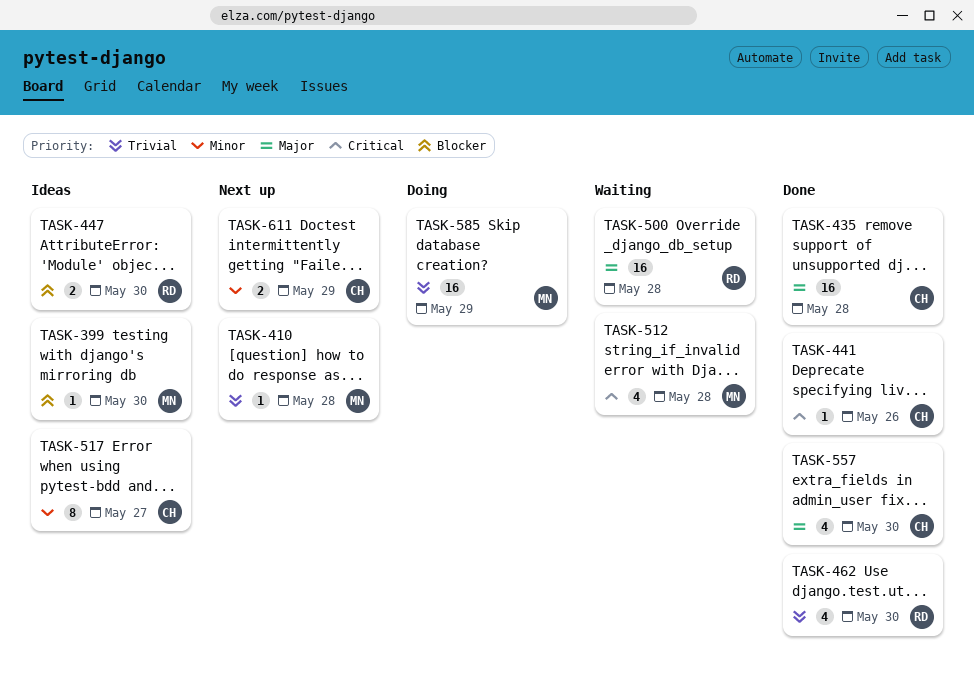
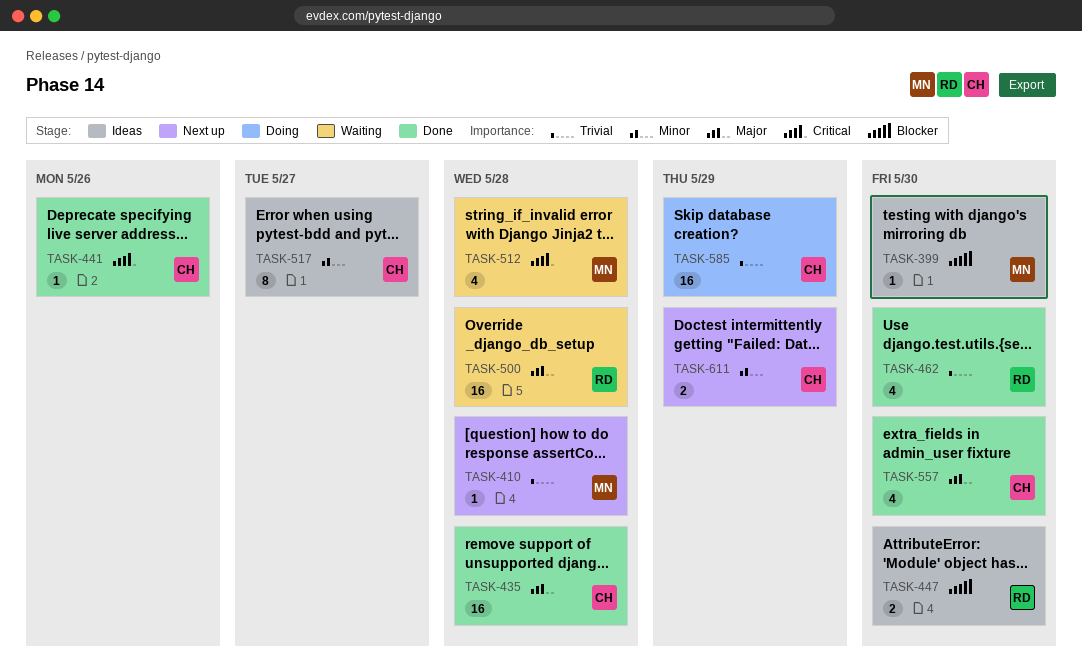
TASK-585, owner: MN -> CH

